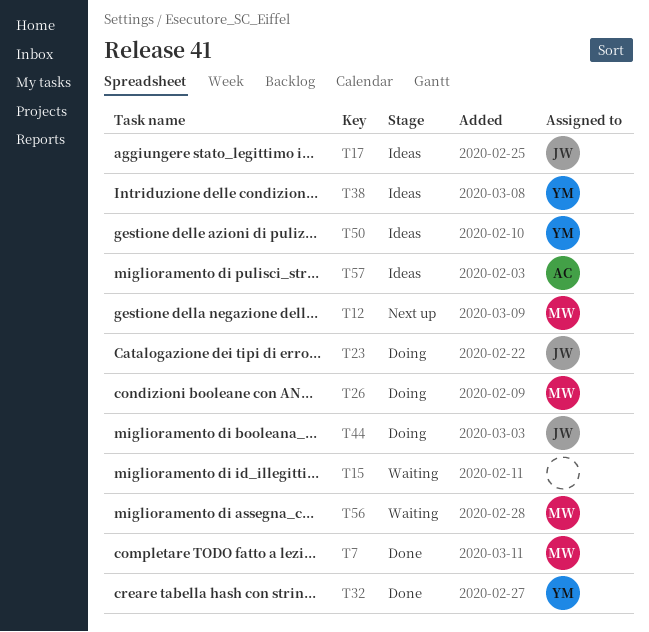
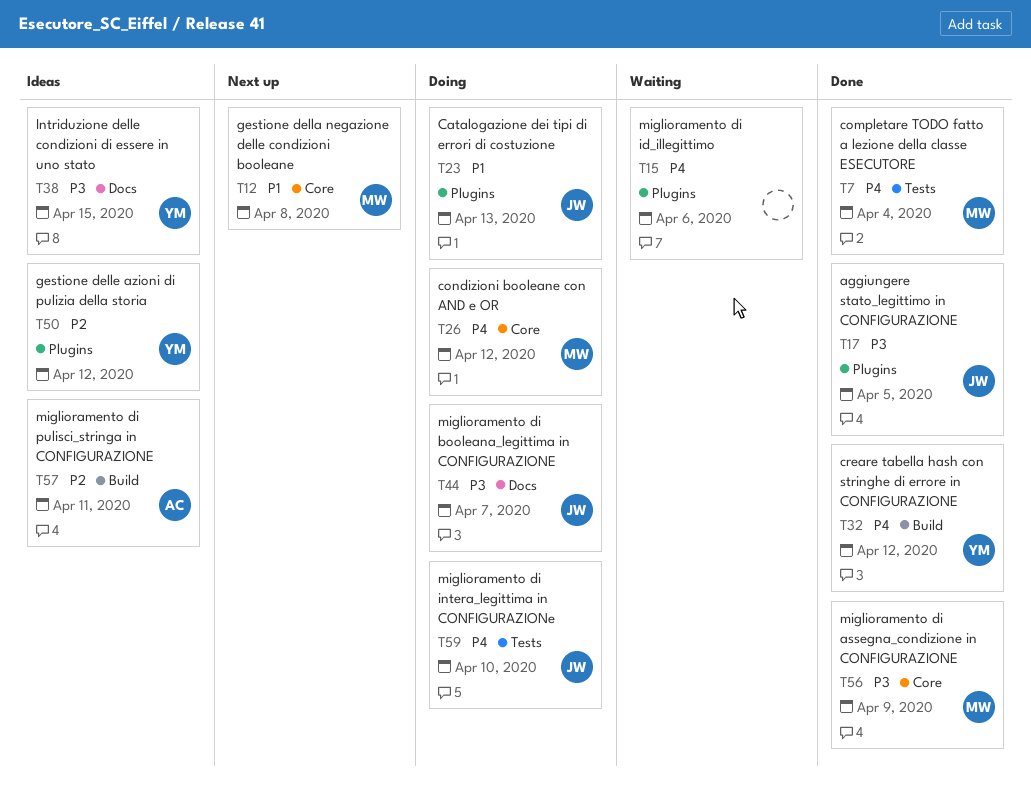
T17, status: Ideas -> Done
T56, status: Waiting -> Done
T59: none -> present

